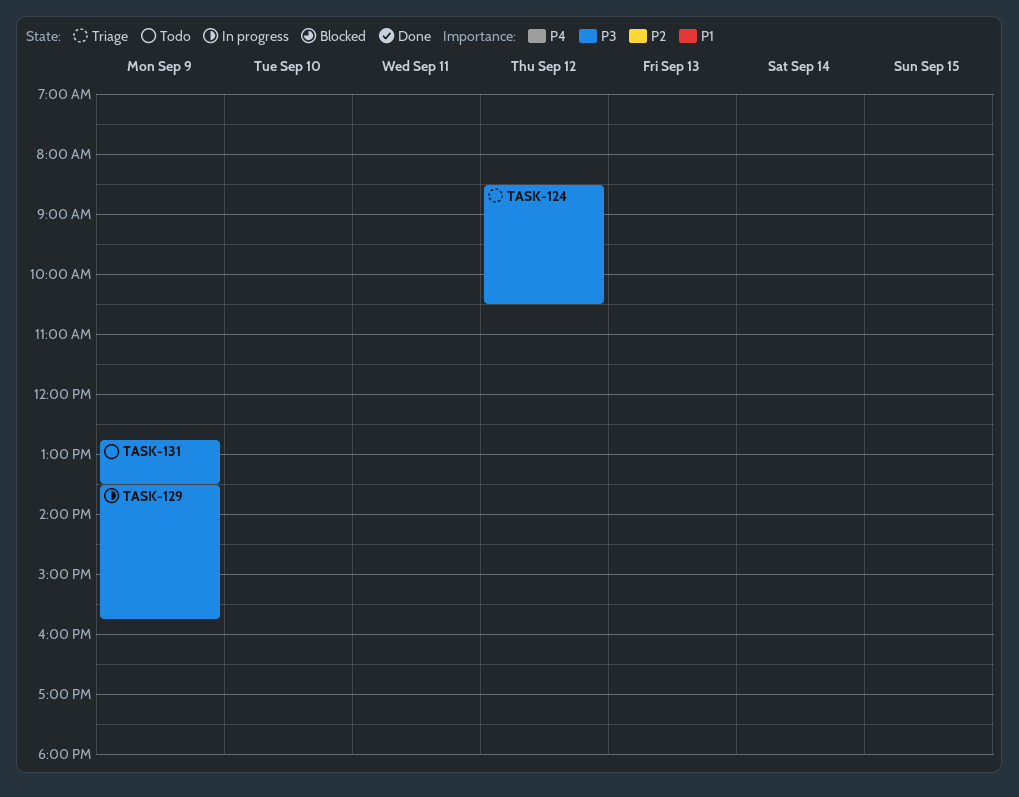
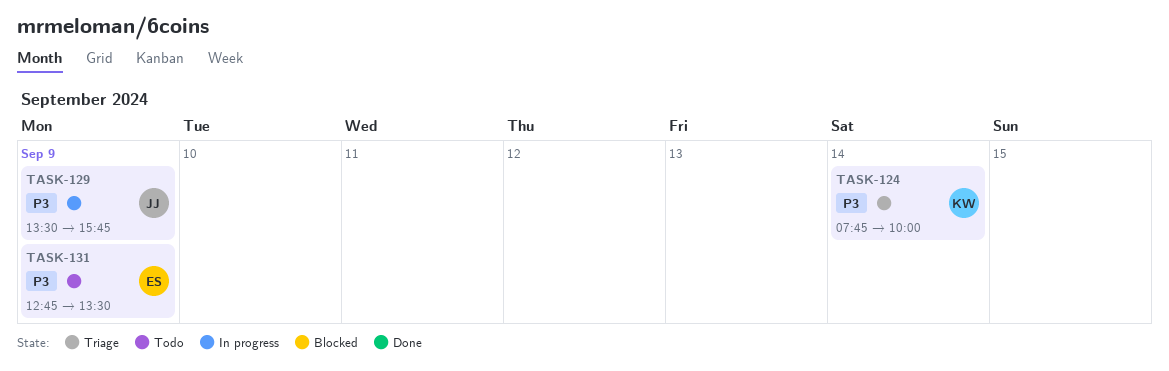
TASK-124, day: Sep 12 -> Sep 14
TASK-124, begins: 08:30 -> 07:45
TASK-124, ends: 10:30 -> 10:00

